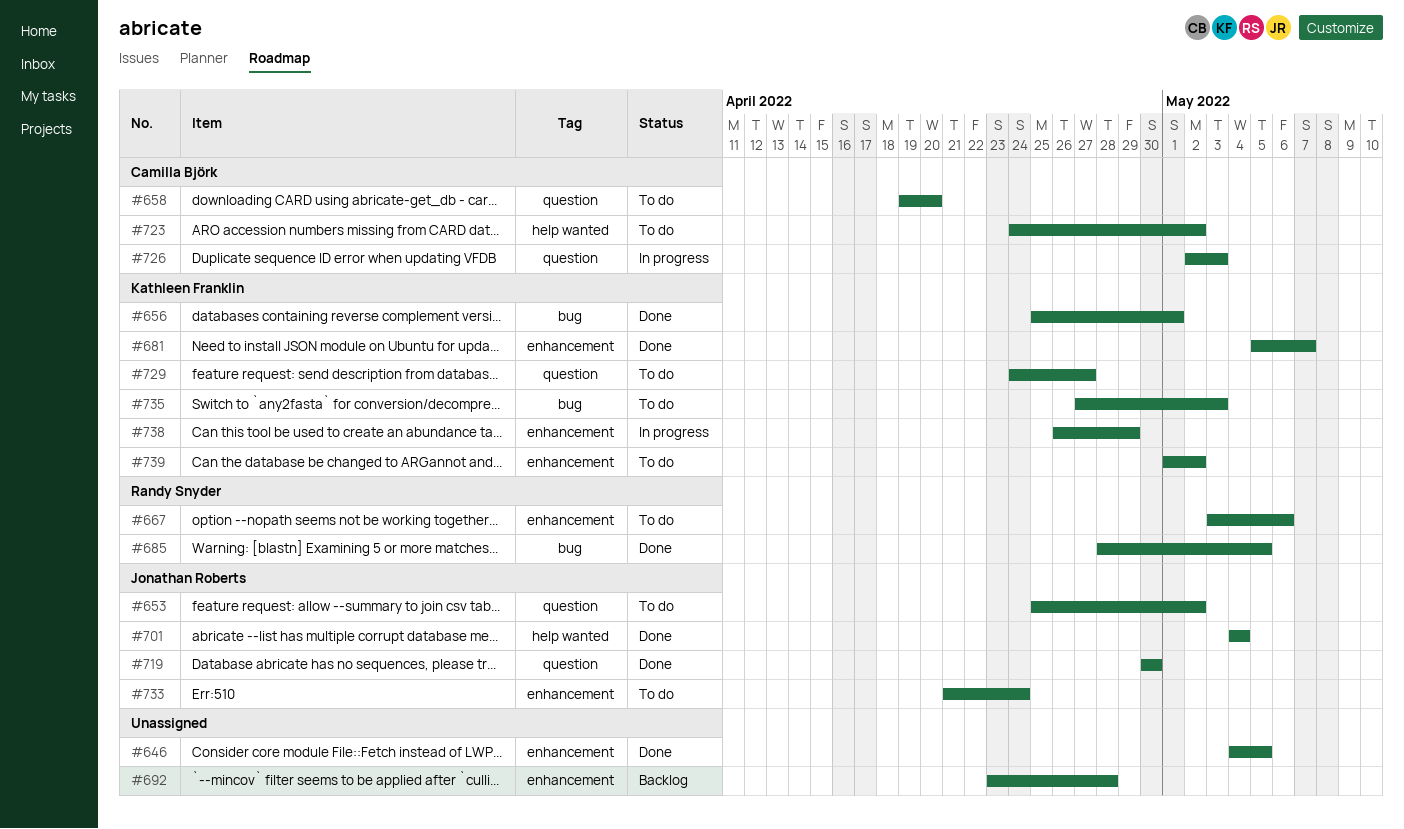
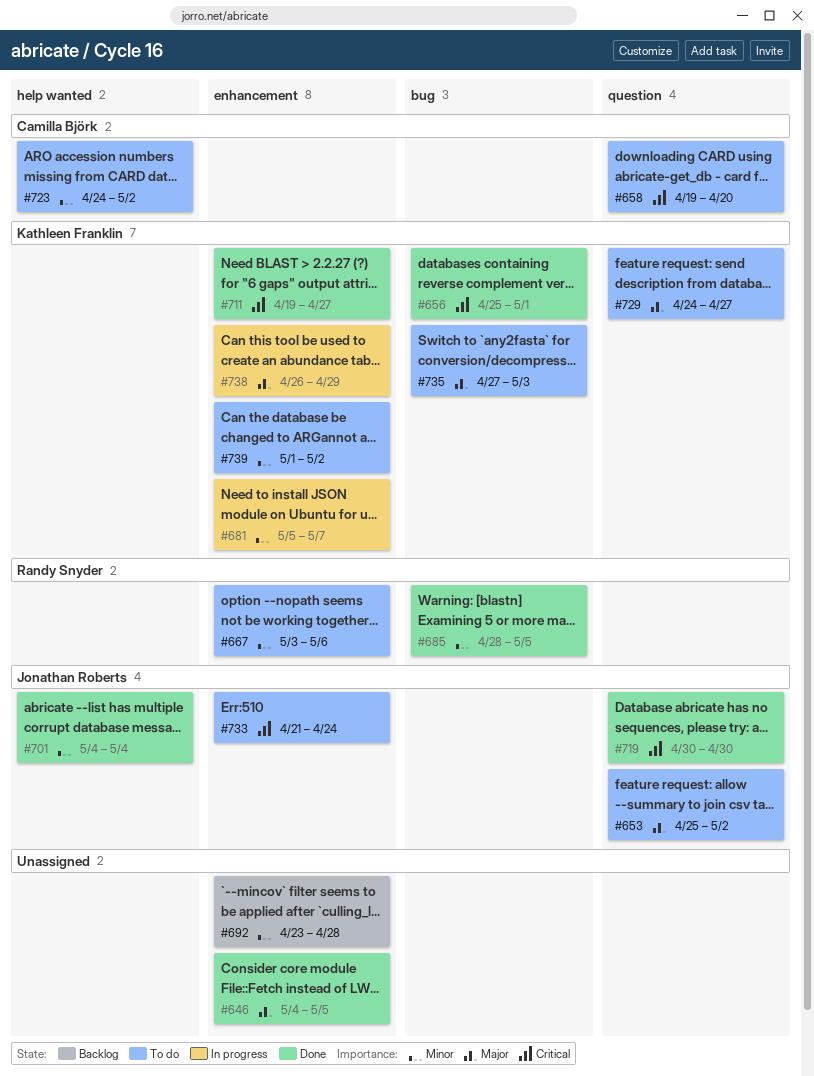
#681, status: Done -> In progress
#711: none -> present
#726: present -> none

